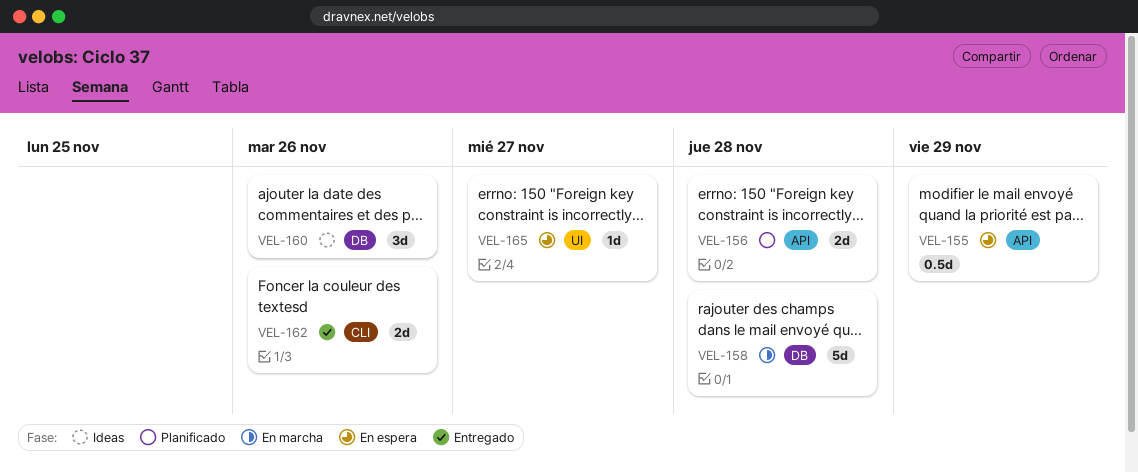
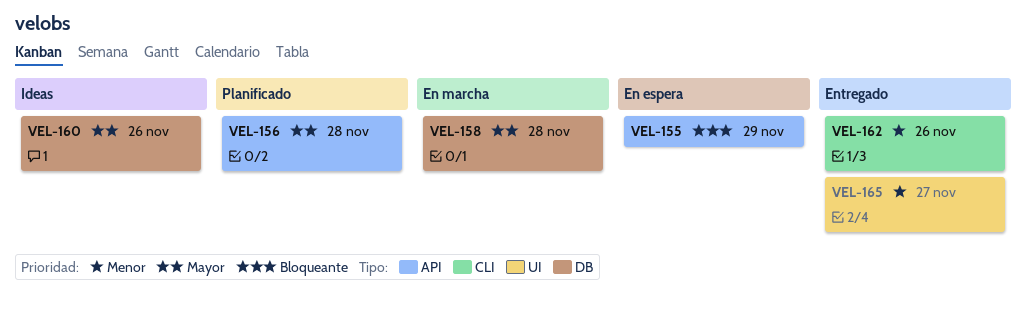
VEL-165, status: En espera -> Entregado

